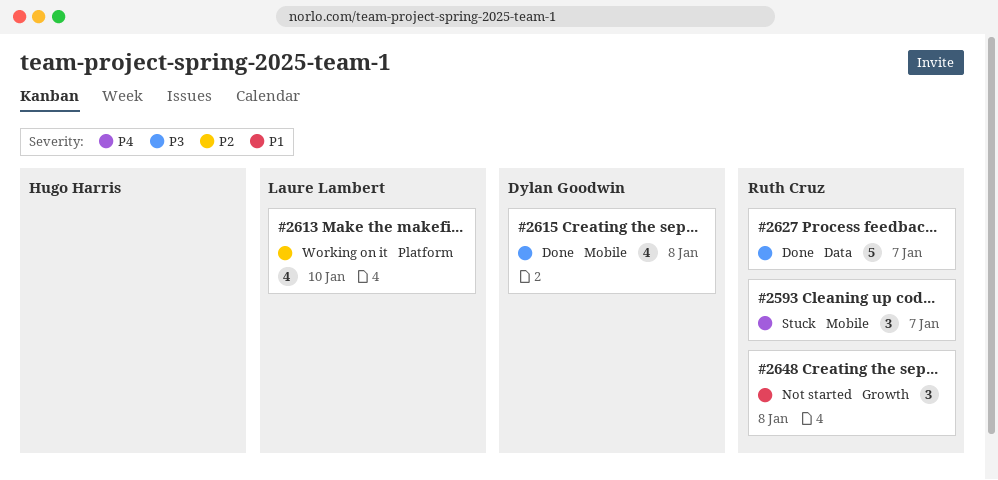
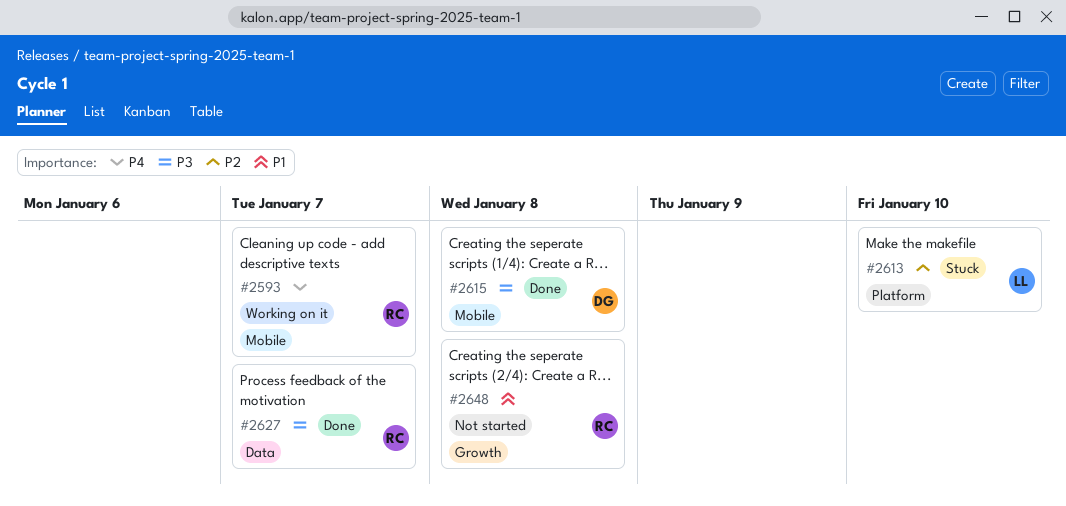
#2593, status: Stuck -> Working on it
#2613, status: Working on it -> Stuck

